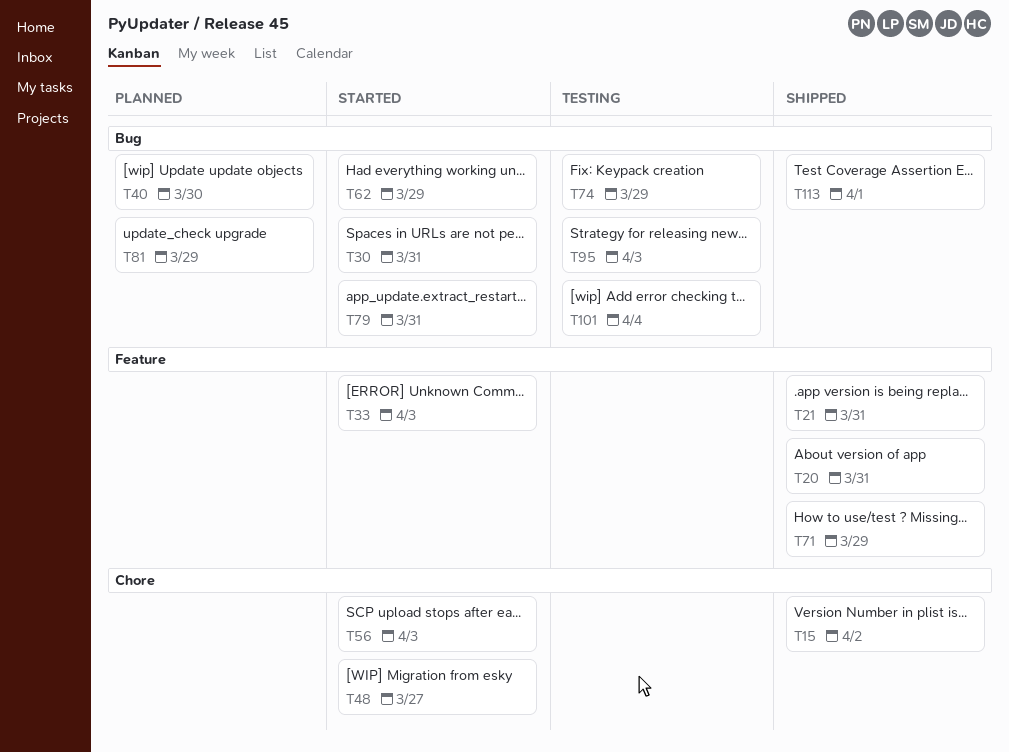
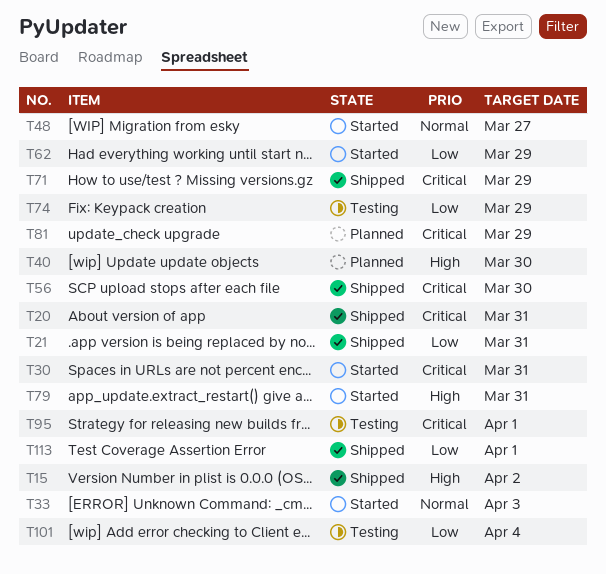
T56, status: Started -> Shipped
T56, due: Apr 3 -> Mar 30
T95, due: Apr 3 -> Apr 1

